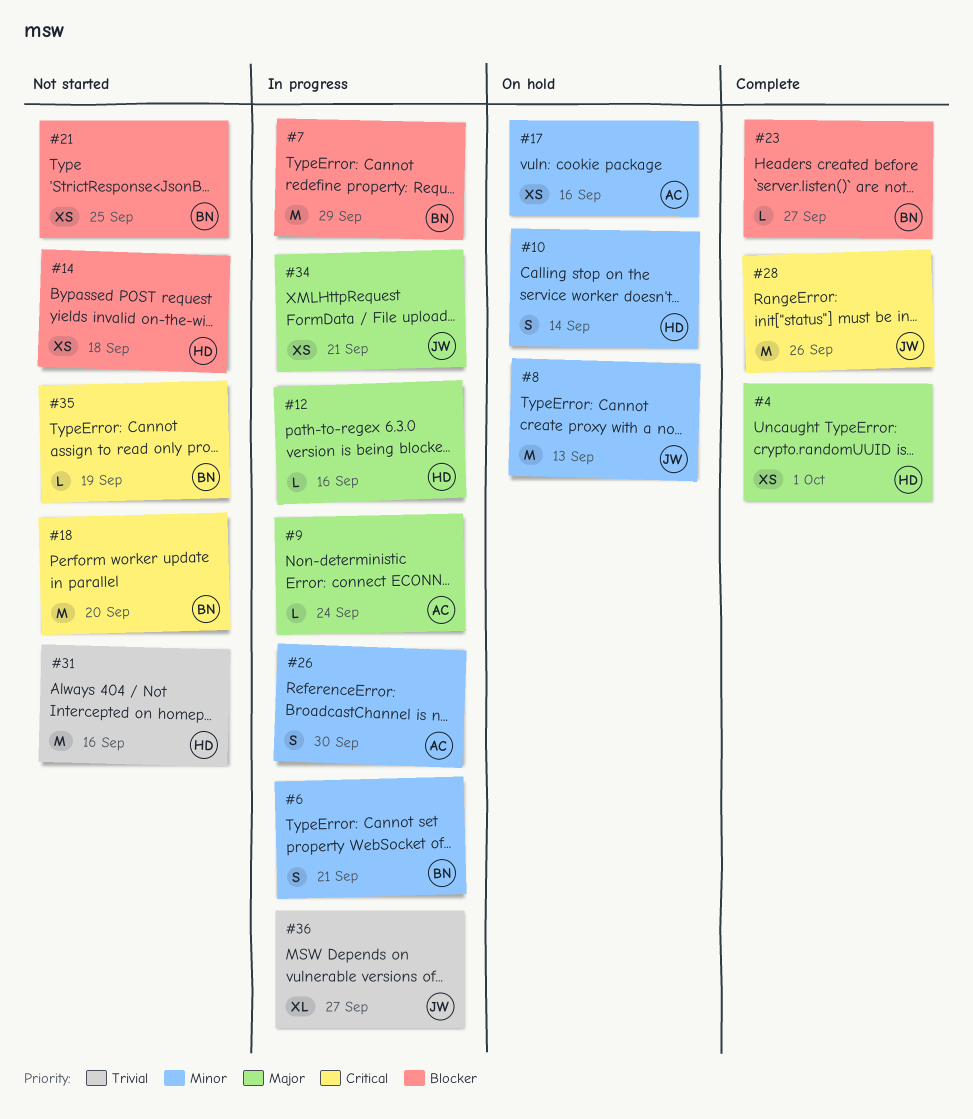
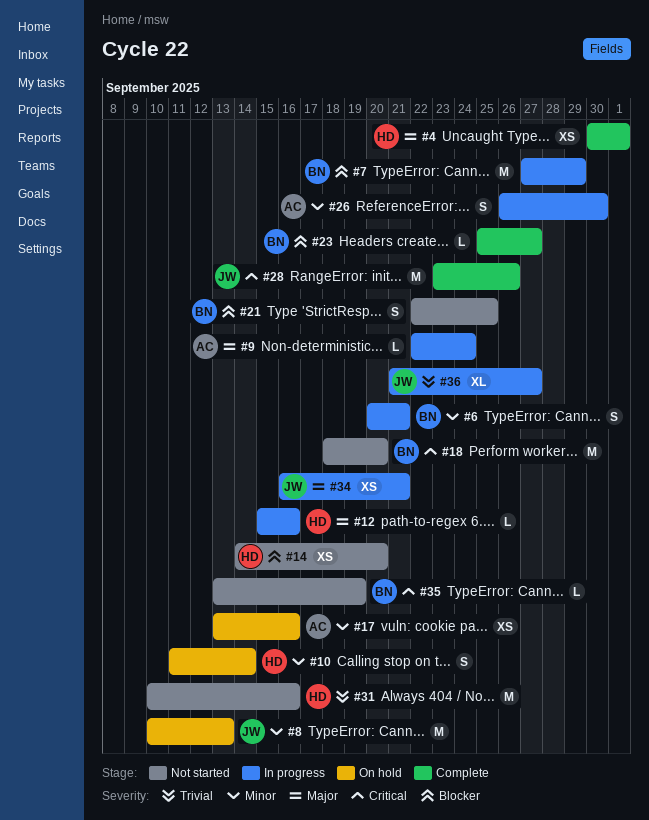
#14, due: Sep 18 -> Sep 20
#21, estimate: XS -> S

